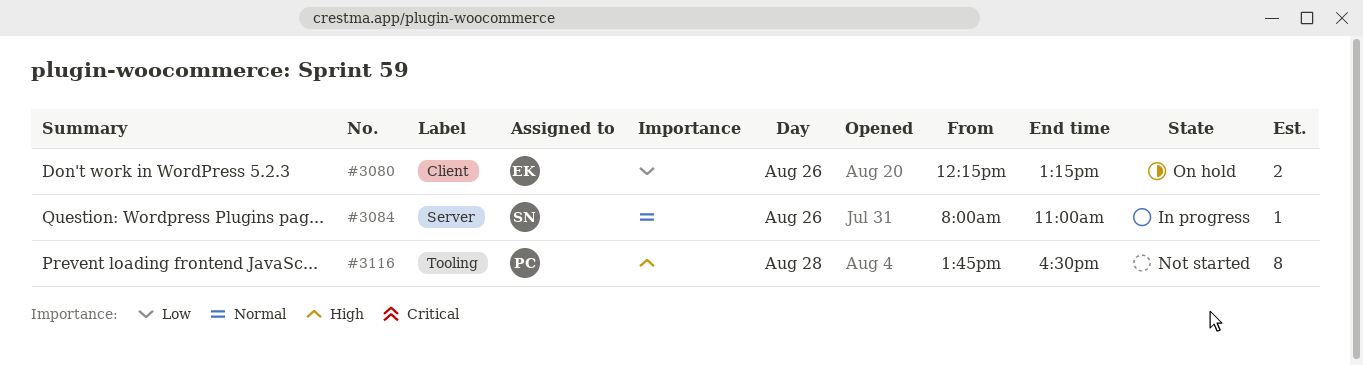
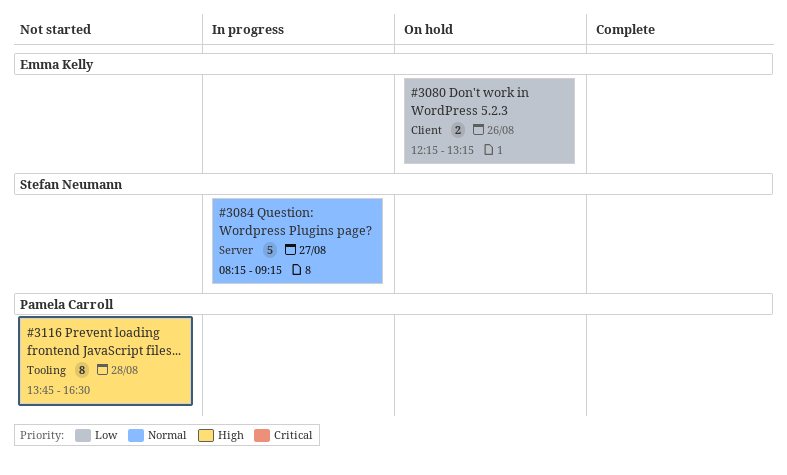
#3084, estimate: 1 -> 5
#3084, day: Aug 26 -> Aug 27
#3084, begins: 08:00 -> 08:15
#3084, ends: 11:00 -> 09:15

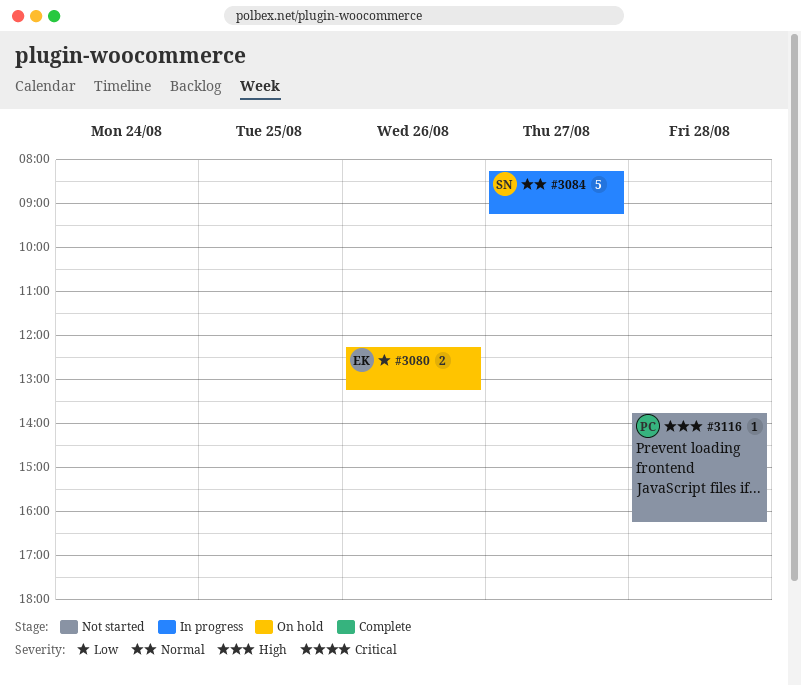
#3116, estimate: 8 -> 1
#3116, ends: 16:30 -> 16:15

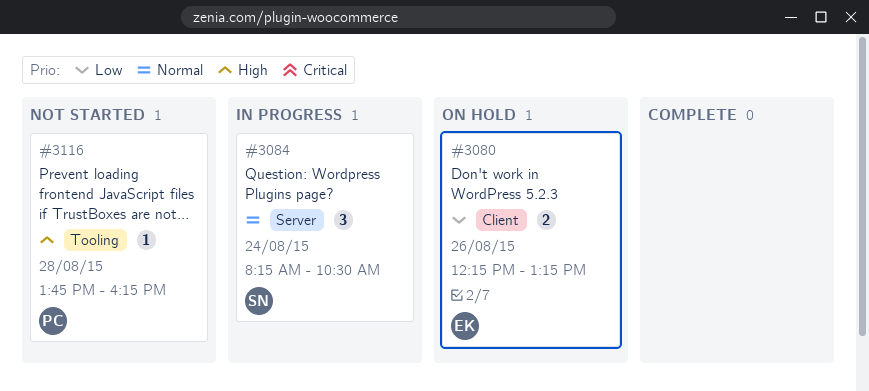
#3084, estimate: 5 -> 3
#3084, day: Aug 27 -> Aug 24
#3084, ends: 09:15 -> 10:30

